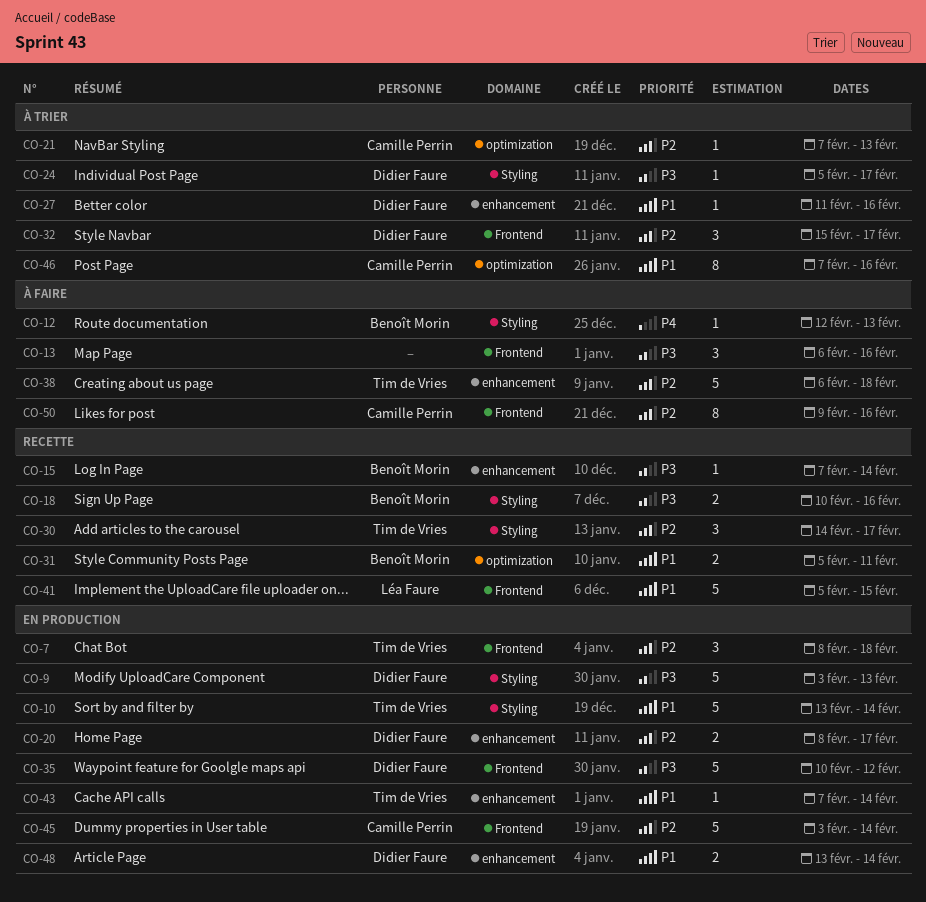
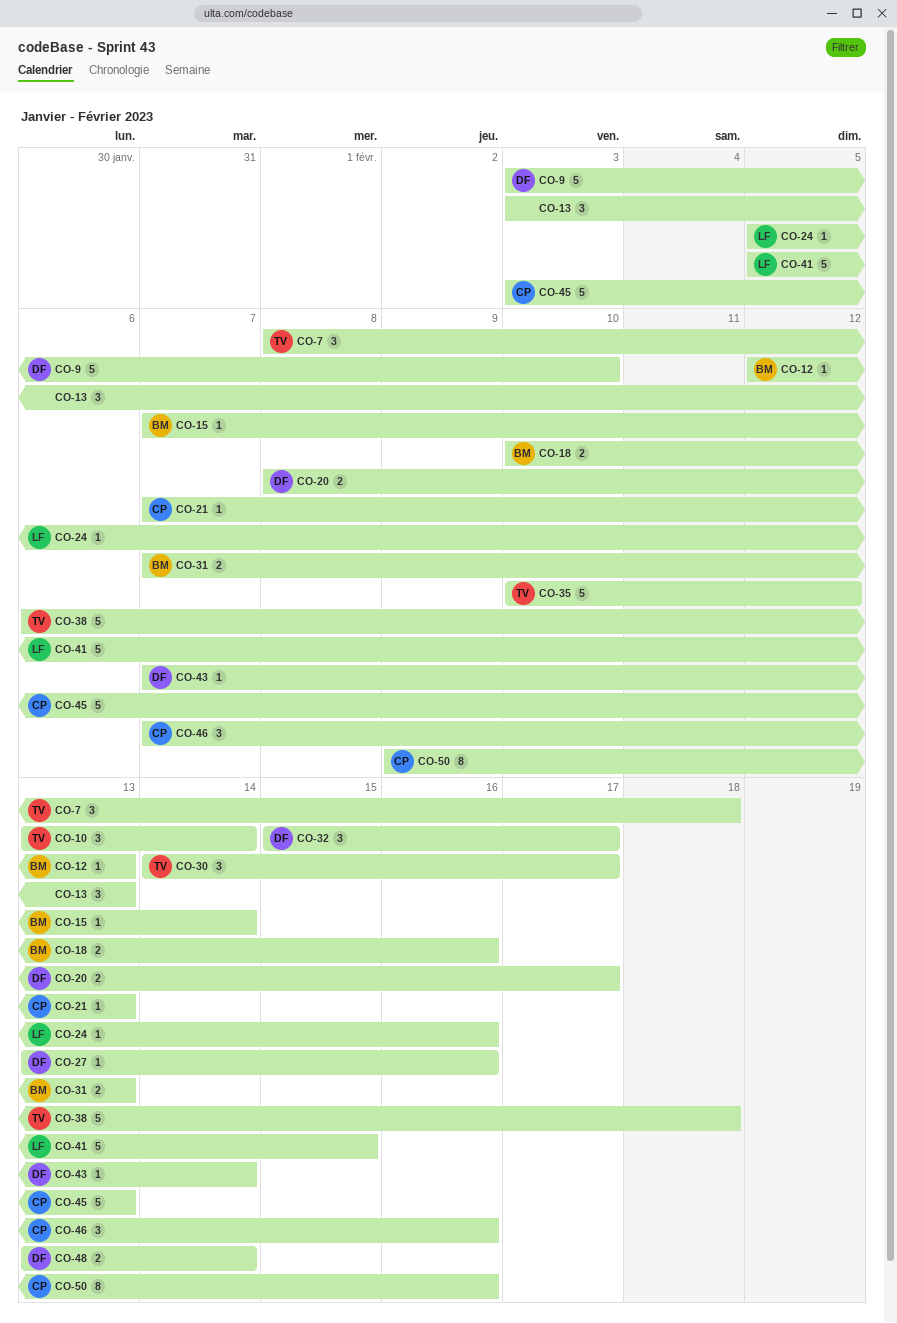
CO-9, due: Feb 13 -> Feb 10
CO-10, estimate: 5 -> 3
CO-13, start: Feb 6 -> Feb 3
CO-13, due: Feb 16 -> Feb 13
CO-24, owner: Didier Faure -> Léa Faure
CO-24, due: Feb 17 -> Feb 16
CO-27, start: Feb 11 -> Feb 13
CO-31, start: Feb 5 -> Feb 7
CO-31, due: Feb 11 -> Feb 13
CO-35, owner: Didier Faure -> Tim de Vries
CO-43, owner: Tim de Vries -> Didier Faure
CO-45, due: Feb 14 -> Feb 13
CO-46, estimate: 8 -> 3

